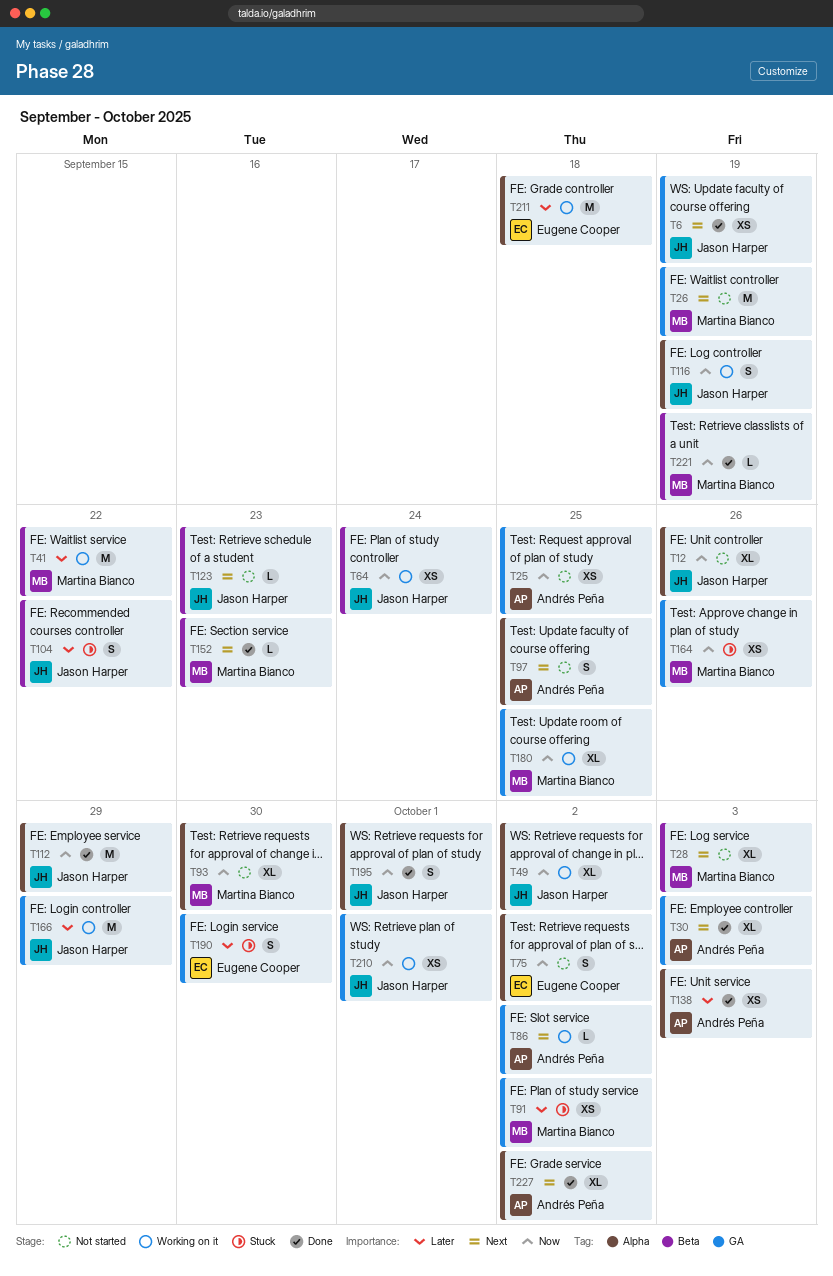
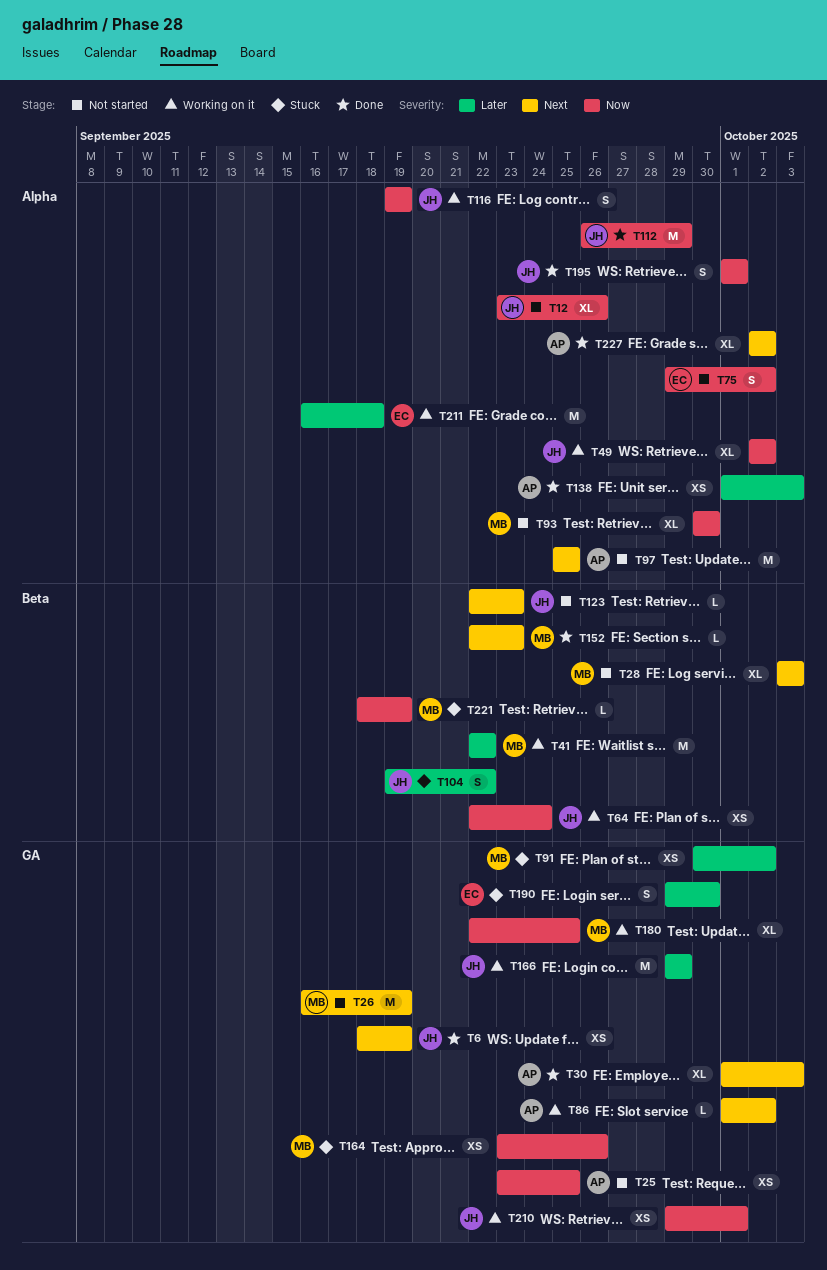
T97, estimate: S -> M
T221, status: Done -> Stuck

